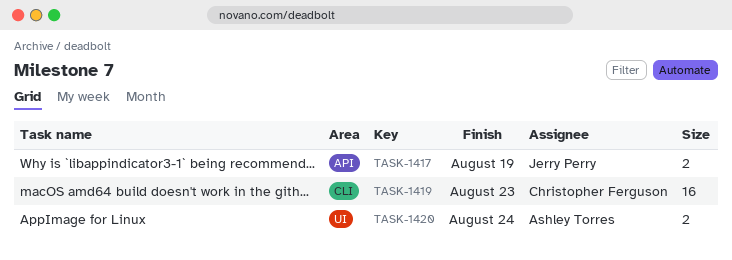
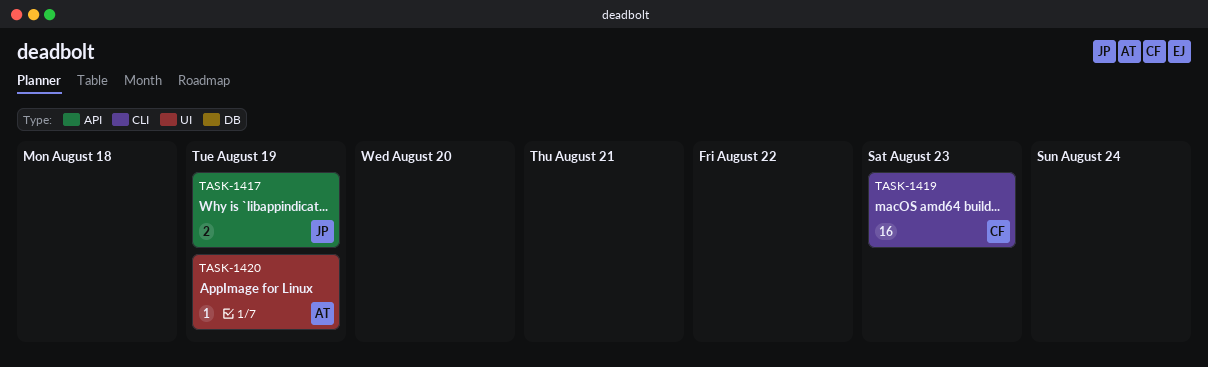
TASK-1420, estimate: 2 -> 1
TASK-1420, due: Aug 24 -> Aug 19

